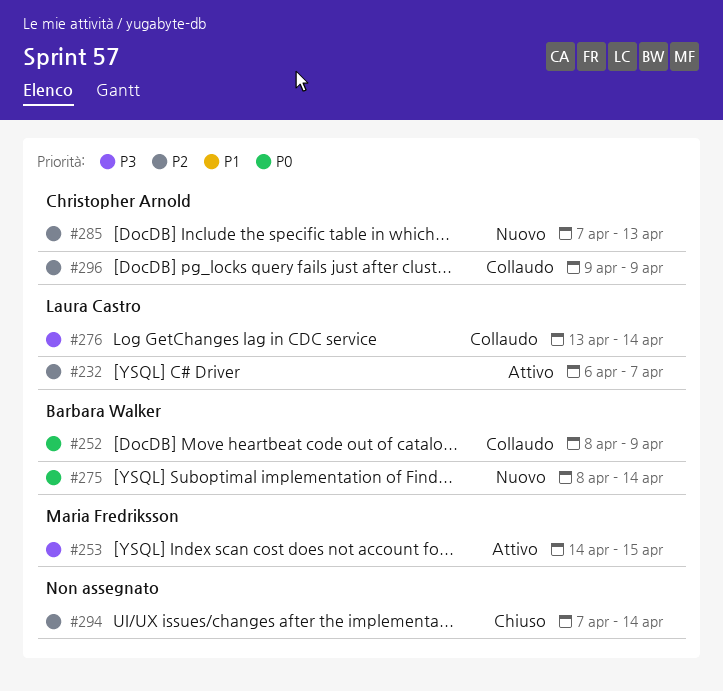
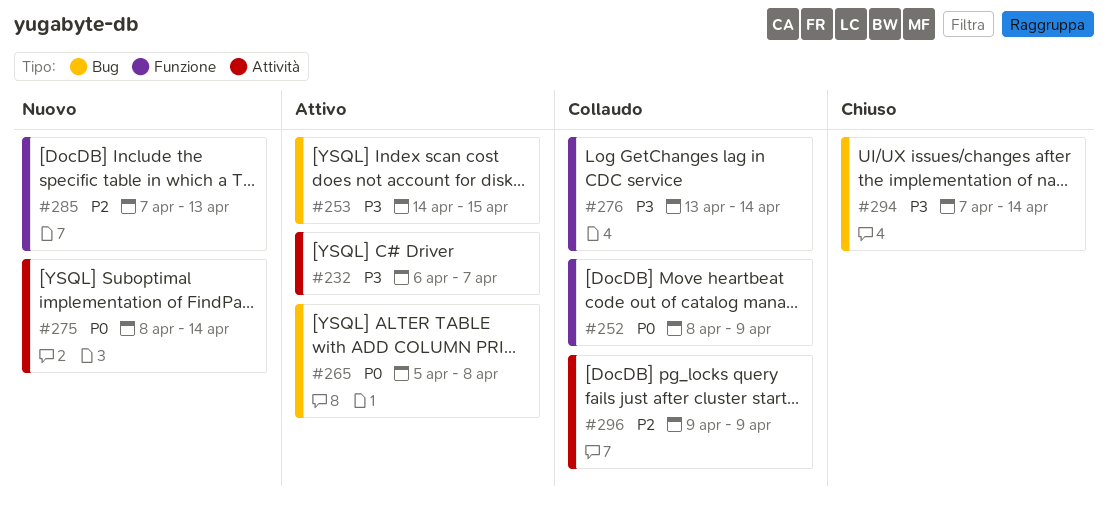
#232, priority: P2 -> P3
#265: none -> present
#294, priority: P2 -> P3

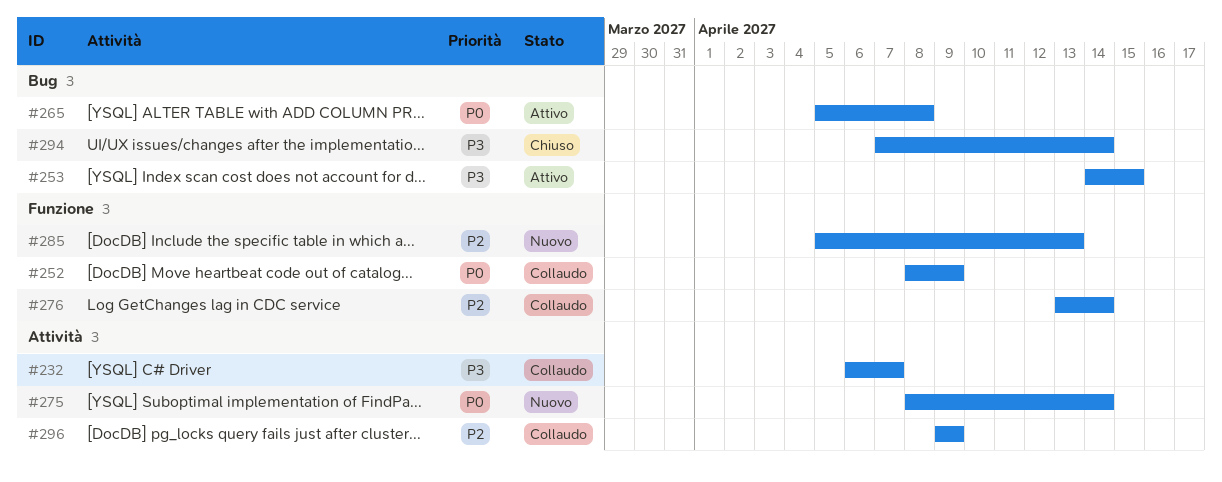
#232, status: Attivo -> Collaudo
#276, priority: P3 -> P2
#285, start: Apr 7 -> Apr 5

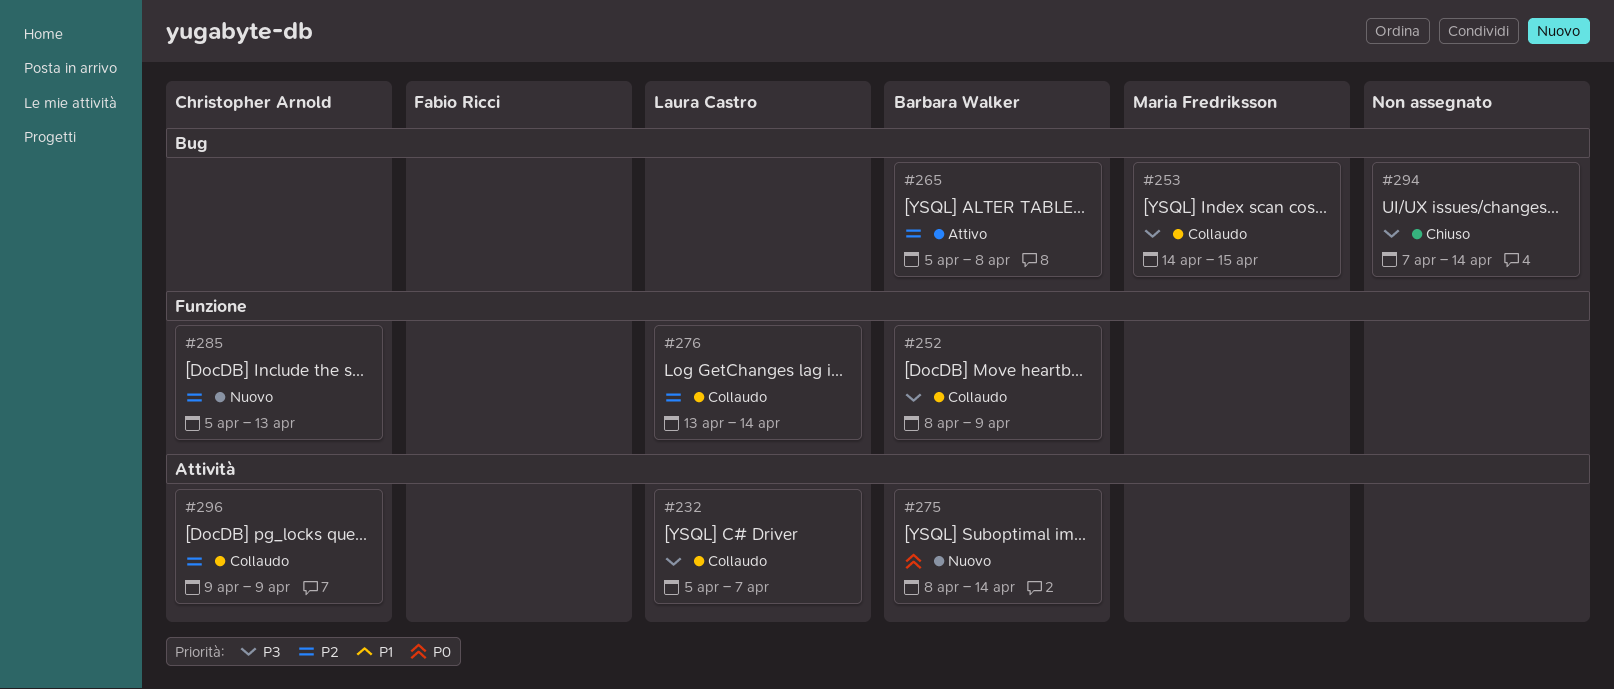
#232, start: Apr 6 -> Apr 5
#252, priority: P0 -> P3
#253, status: Attivo -> Collaudo
#265, priority: P0 -> P2

